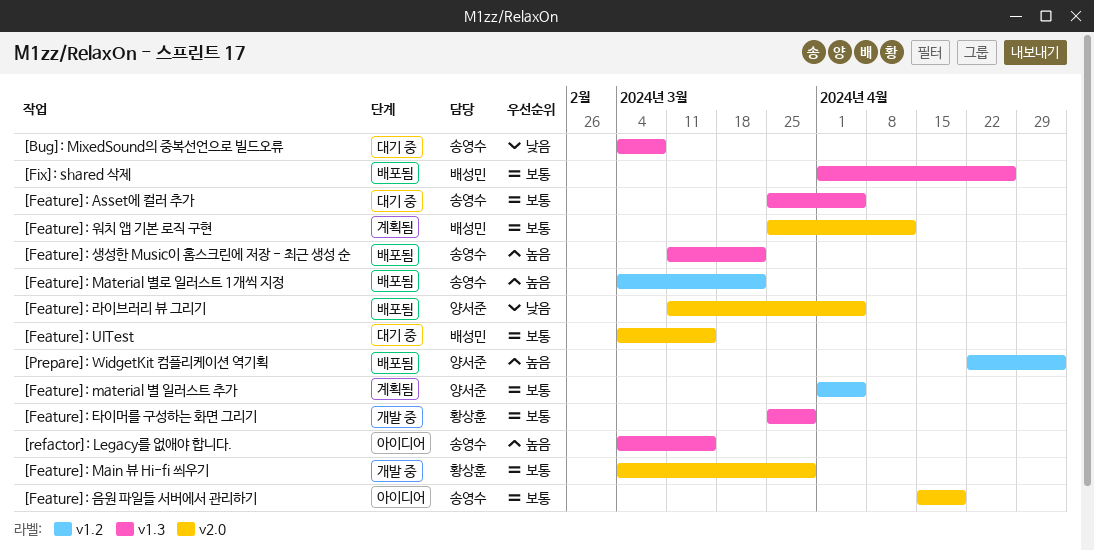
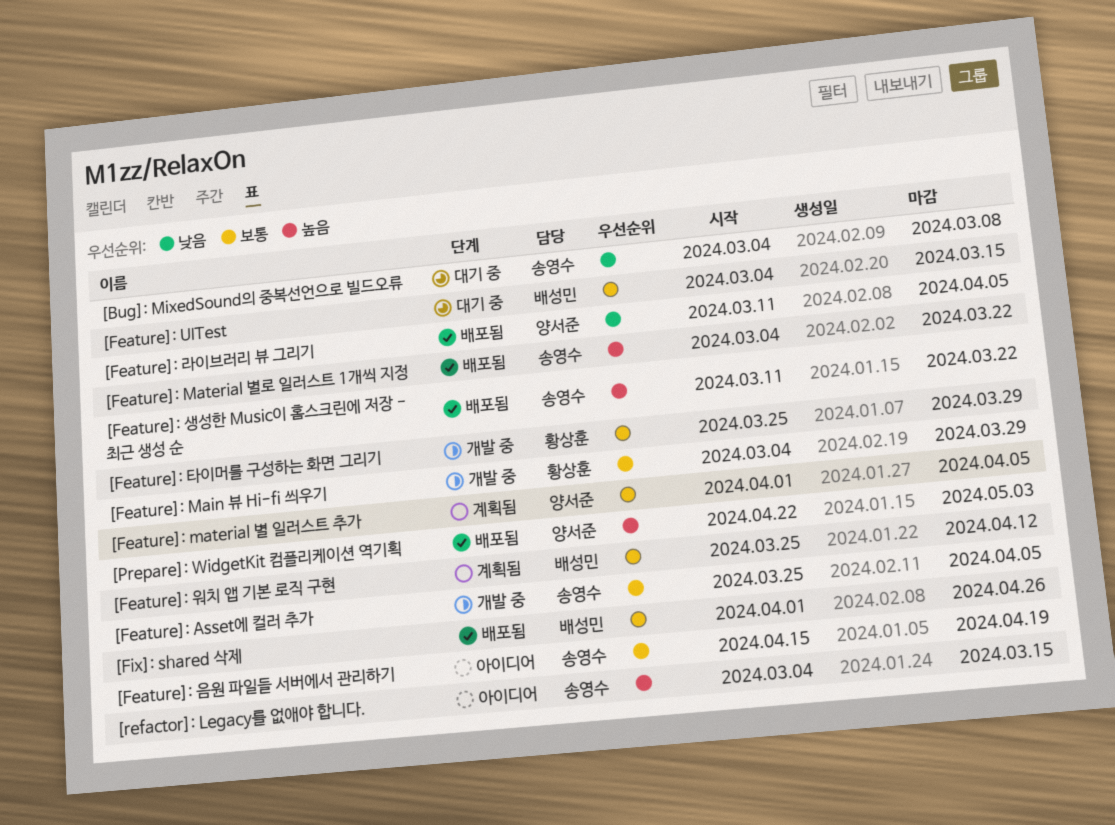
[Feature]: Asset에 컬러 추가, status: 대기 중 -> 개발 중

